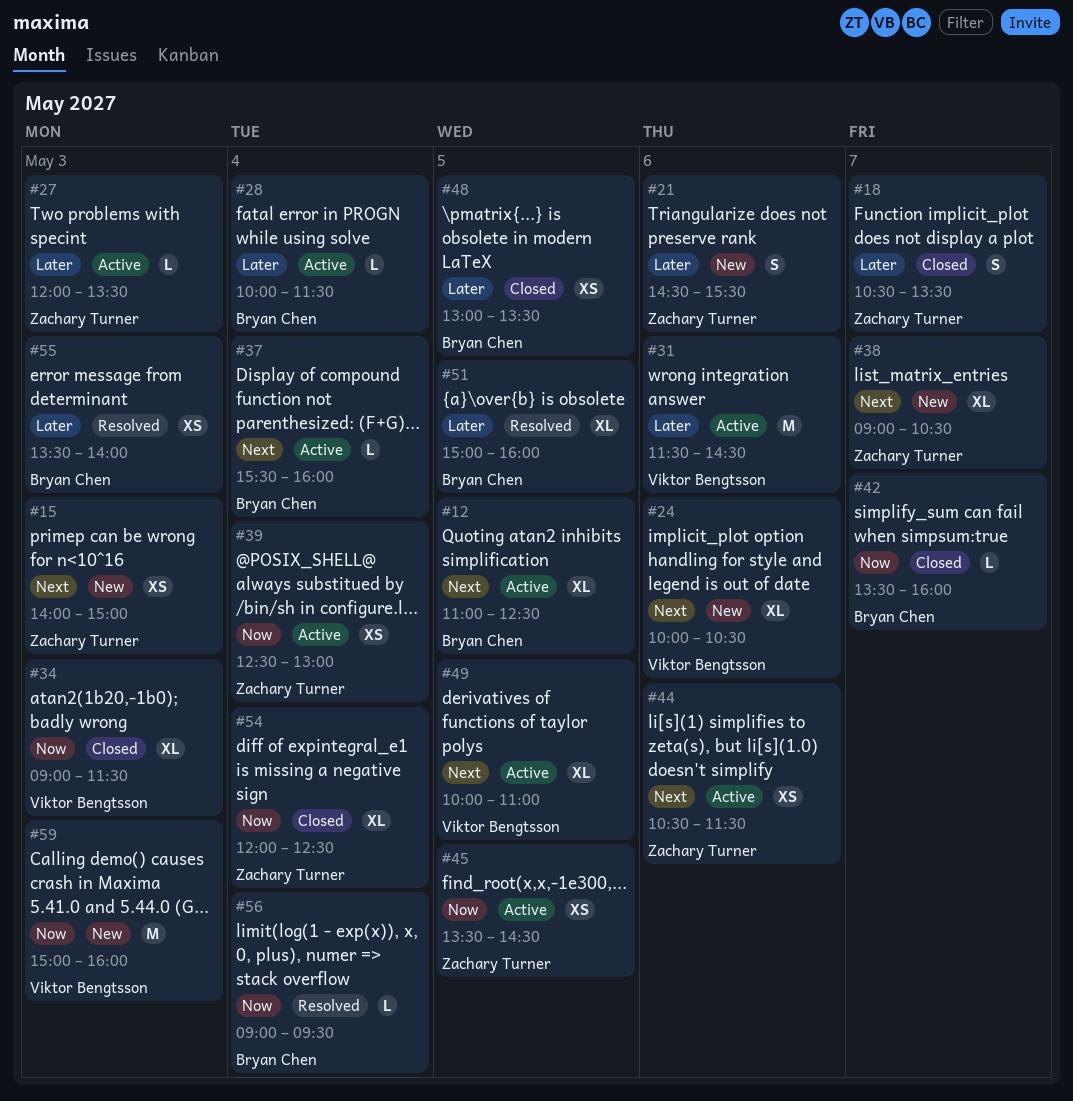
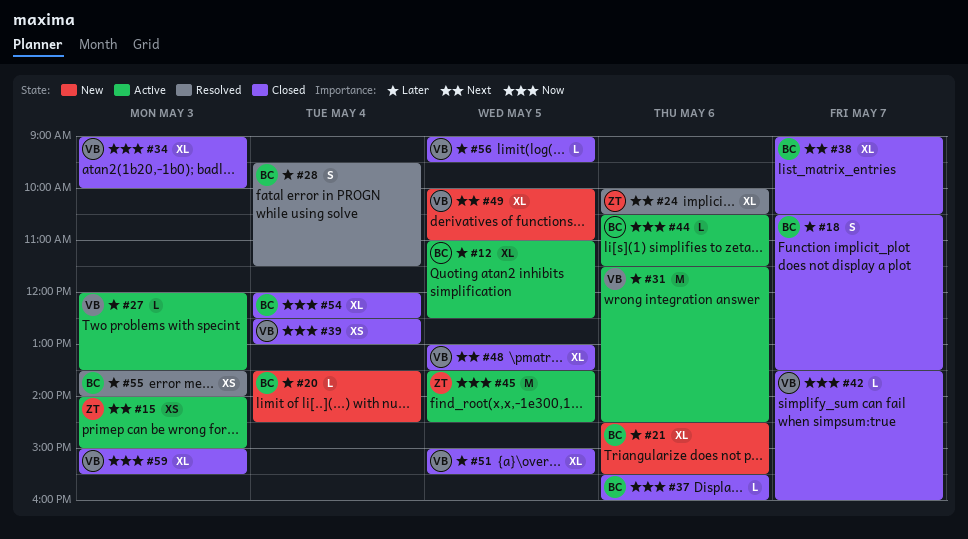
#12, priority: Next -> Later
#15, status: New -> Active
#18, owner: Zachary Turner -> Bryan Chen
#20: none -> present
#21, owner: Zachary Turner -> Bryan Chen
#21, estimate: S -> XL
#24, status: New -> Resolved
#24, owner: Viktor Bengtsson -> Zachary Turner
#27, owner: Zachary Turner -> Viktor Bengtsson
#28, status: Active -> Resolved
#28, estimate: L -> S
#28, begins: 10:00 -> 09:30
#34, ends: 11:30 -> 10:00
#37, status: Active -> Closed
#37, priority: Next -> Now
#37, day: May 4 -> May 6
#38, status: New -> Closed
#38, owner: Zachary Turner -> Bryan Chen
#39, status: Active -> Closed
#39, owner: Zachary Turner -> Viktor Bengtsson
#42, owner: Bryan Chen -> Viktor Bengtsson
#44, owner: Zachary Turner -> Bryan Chen
#44, priority: Next -> Now
#44, estimate: XS -> L
#45, estimate: XS -> M
#48, owner: Bryan Chen -> Viktor Bengtsson
#48, priority: Later -> Next
#48, estimate: XS -> XL
#49, status: Active -> New
#51, status: Resolved -> Closed
#51, owner: Bryan Chen -> Viktor Bengtsson
#51, ends: 16:00 -> 15:30
#54, owner: Zachary Turner -> Bryan Chen
#56, status: Resolved -> Closed
#56, owner: Bryan Chen -> Viktor Bengtsson
#56, priority: Now -> Later
#56, day: May 4 -> May 5
#59, status: New -> Closed
#59, estimate: M -> XL
#59, ends: 16:00 -> 15:30

